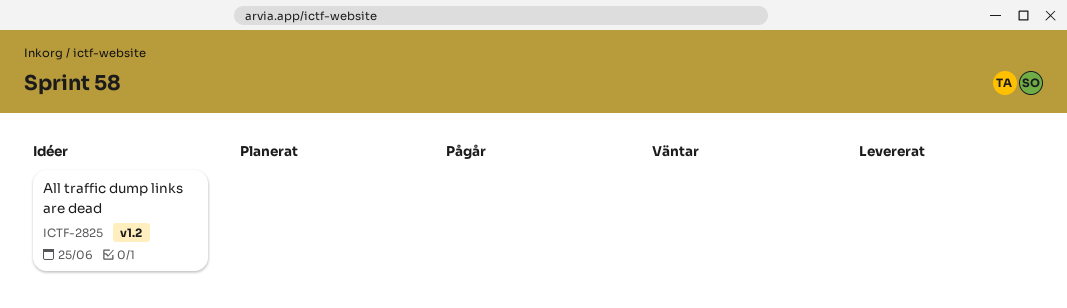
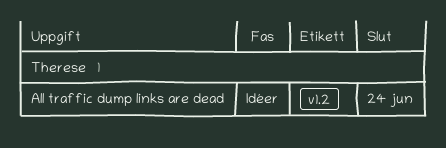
All traffic dump links are dead, due: Jun 25 -> Jun 24

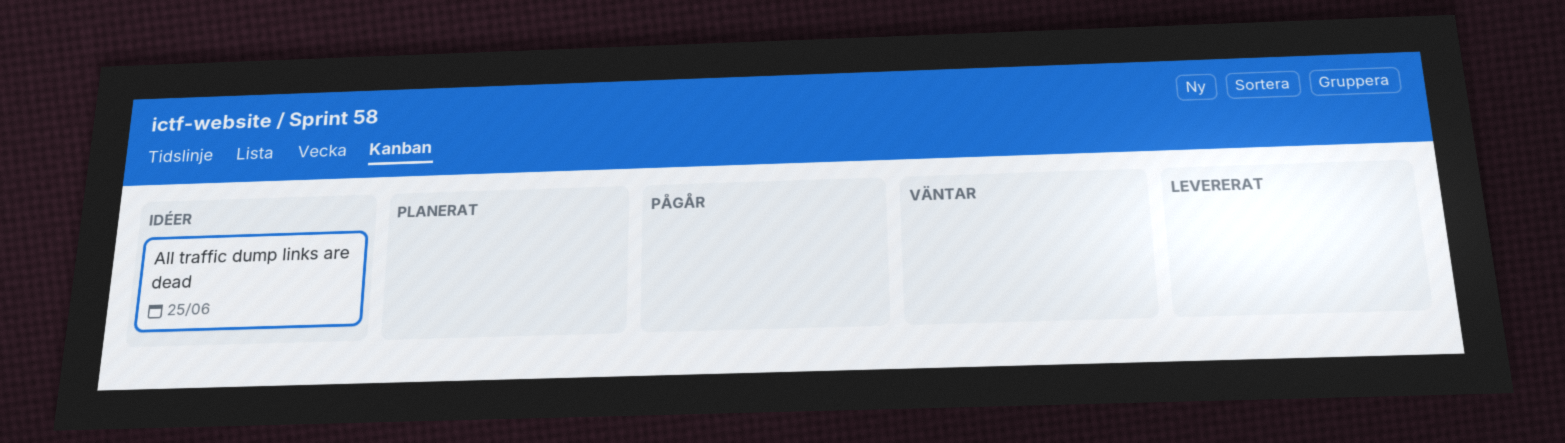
All traffic dump links are dead, due: Jun 24 -> Jun 25

